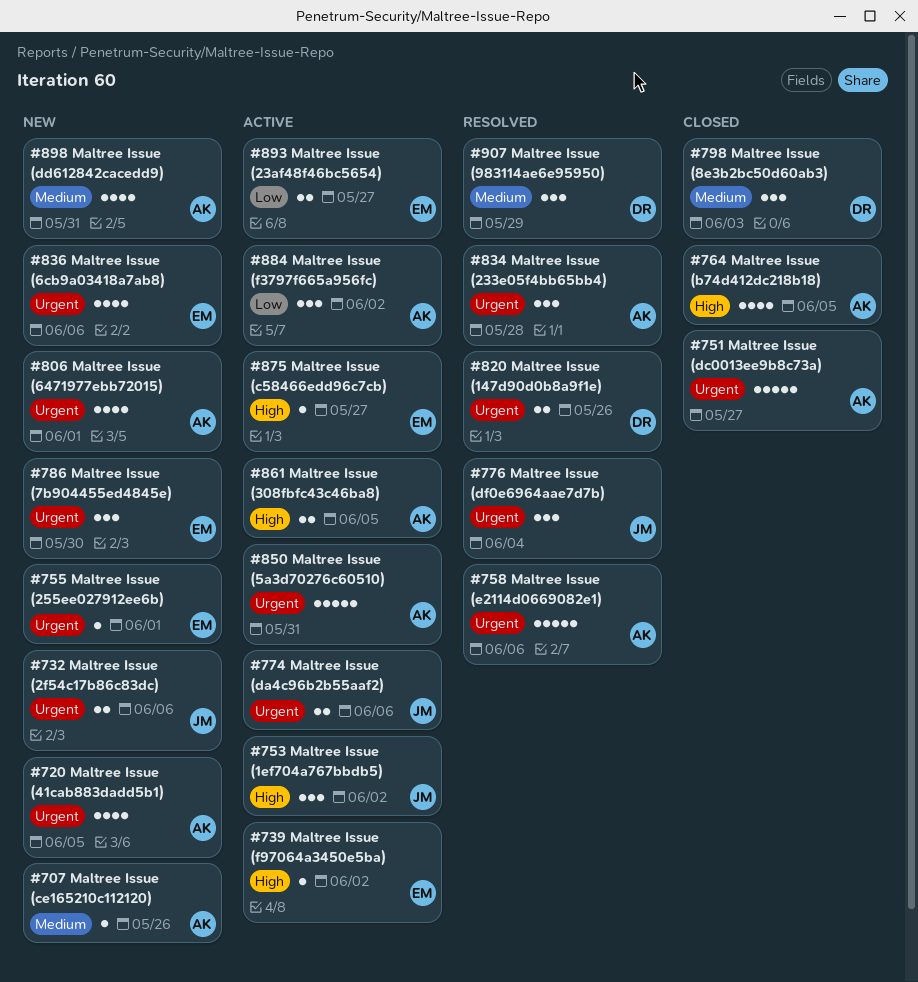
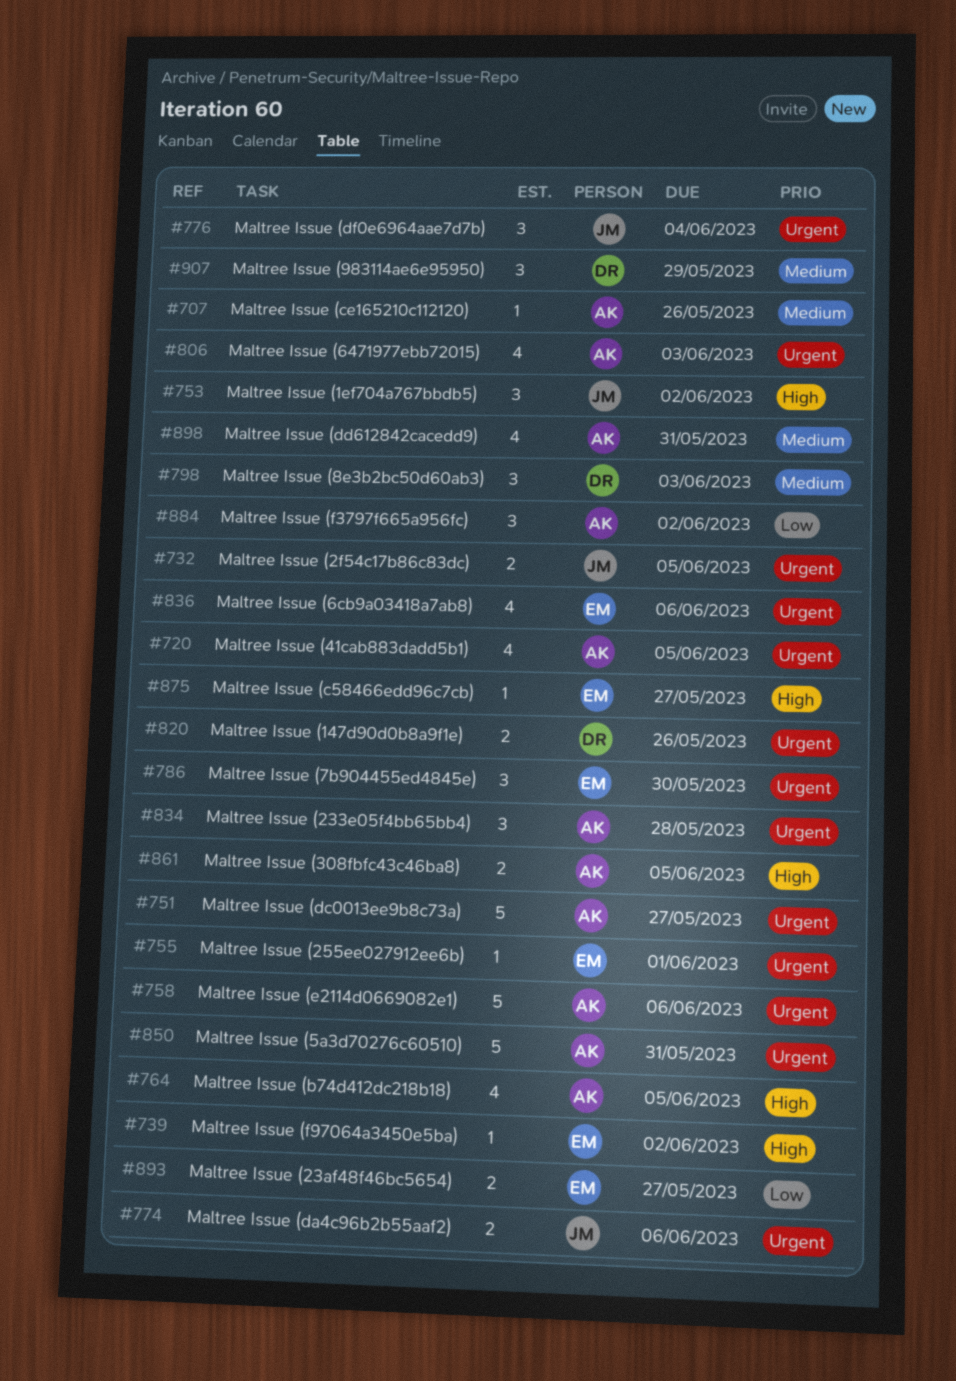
#732, due: Jun 6 -> Jun 5
#806, due: Jun 1 -> Jun 3

